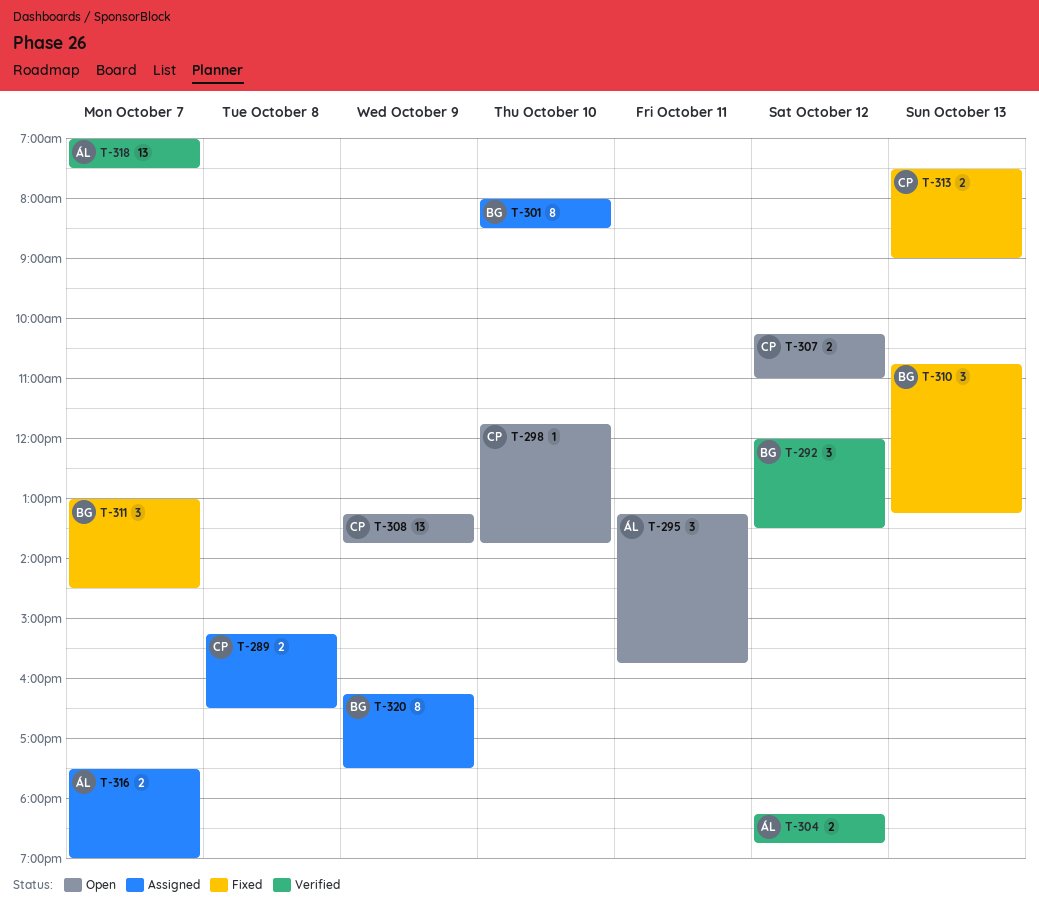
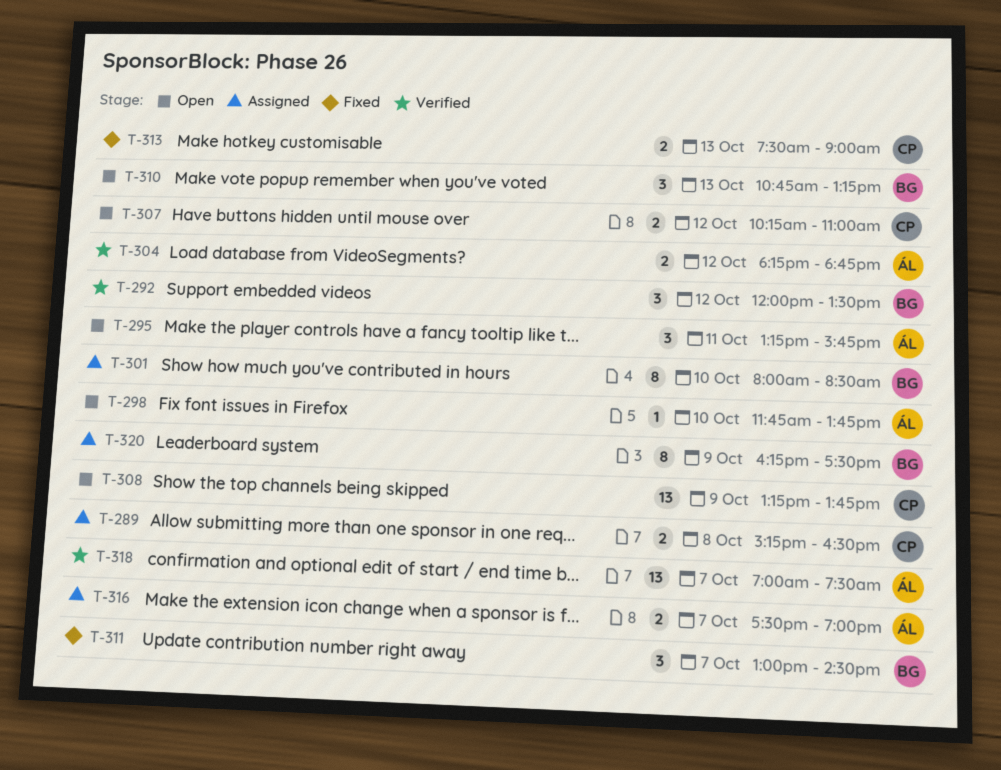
T-298, owner: CP -> ÁL
T-310, status: Fixed -> Open

